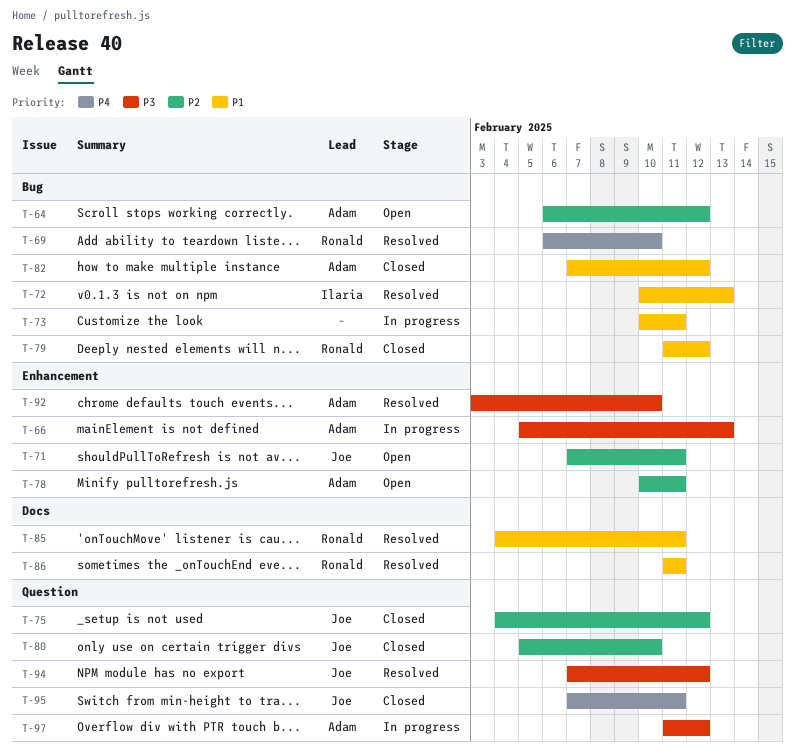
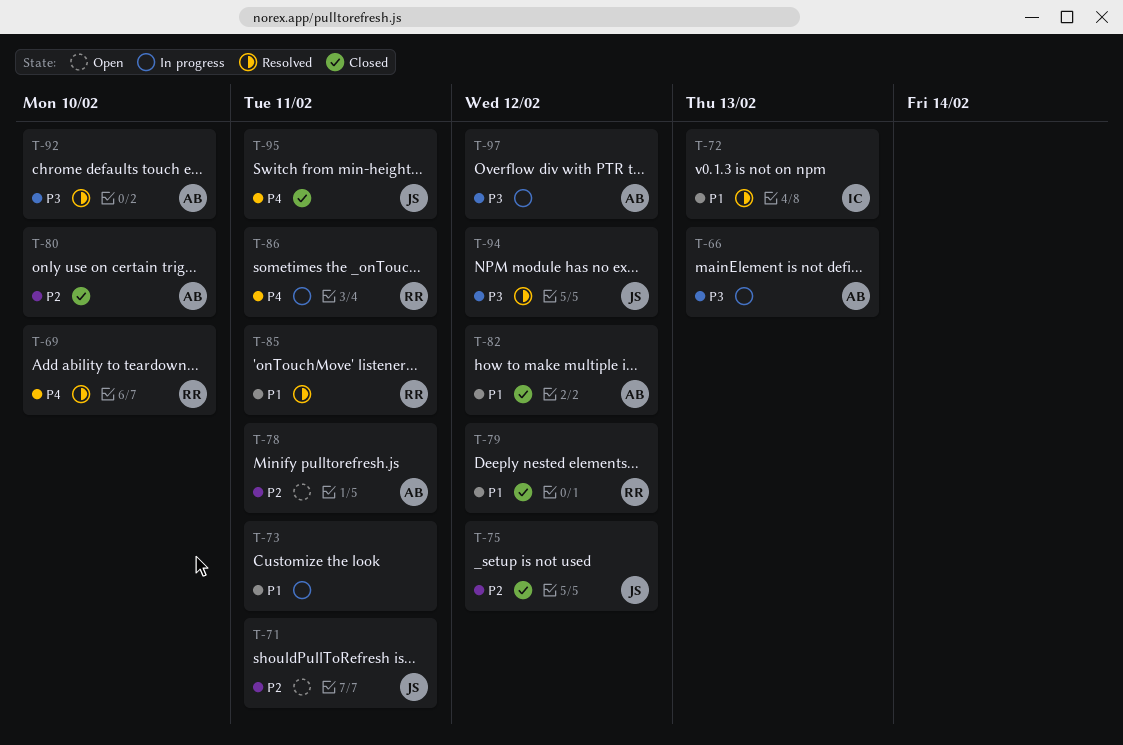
T-64: present -> none
T-80, owner: Joe -> Adam
T-86, status: Resolved -> In progress
T-86, priority: P1 -> P4

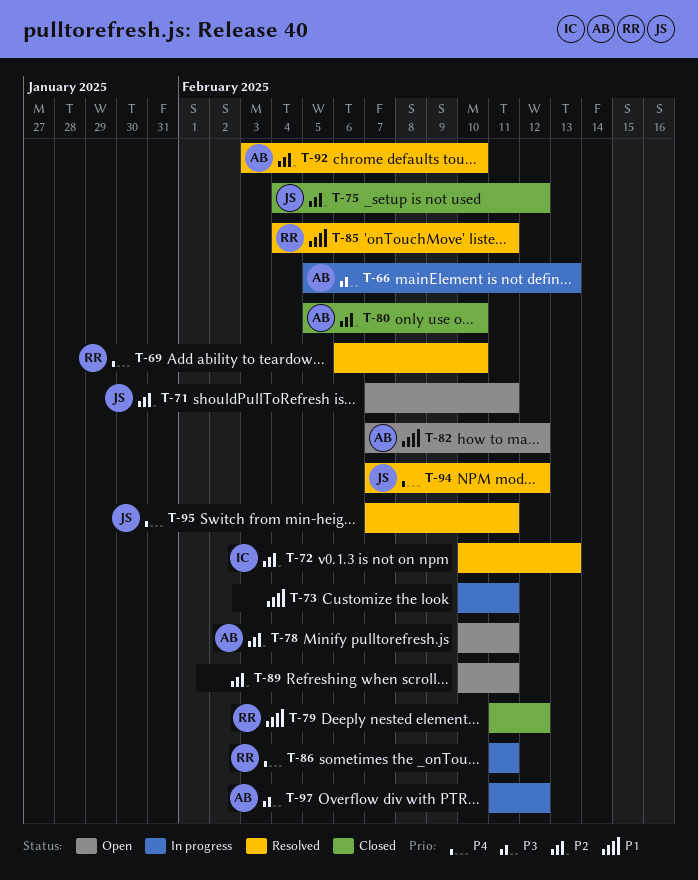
T-72, priority: P1 -> P2
T-82, status: Closed -> Open
T-89: none -> present
T-92, priority: P3 -> P2
T-94, priority: P3 -> P4
T-95, status: Closed -> Resolved

